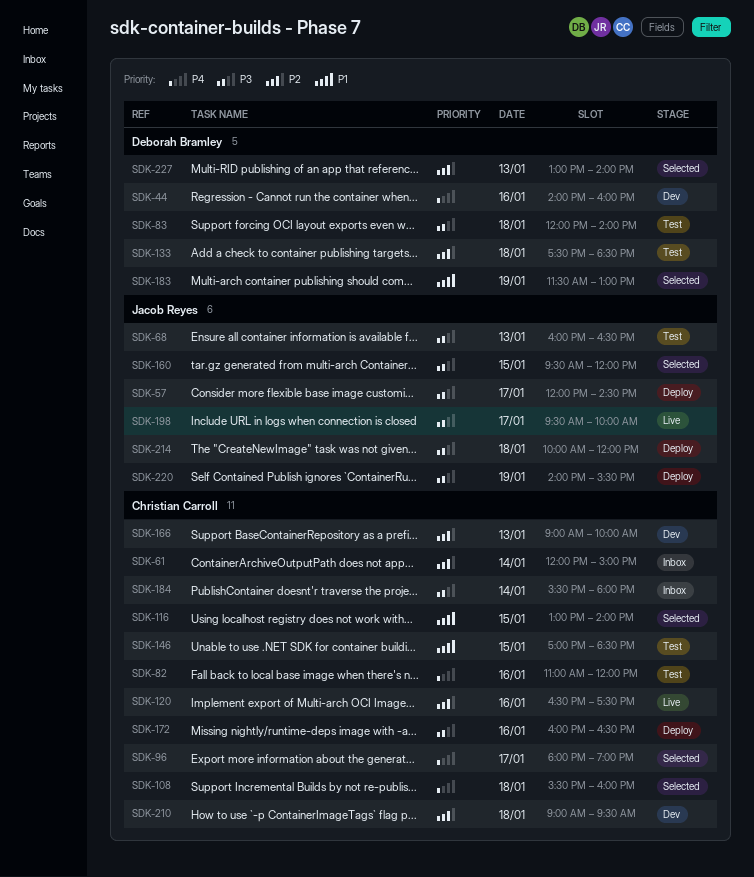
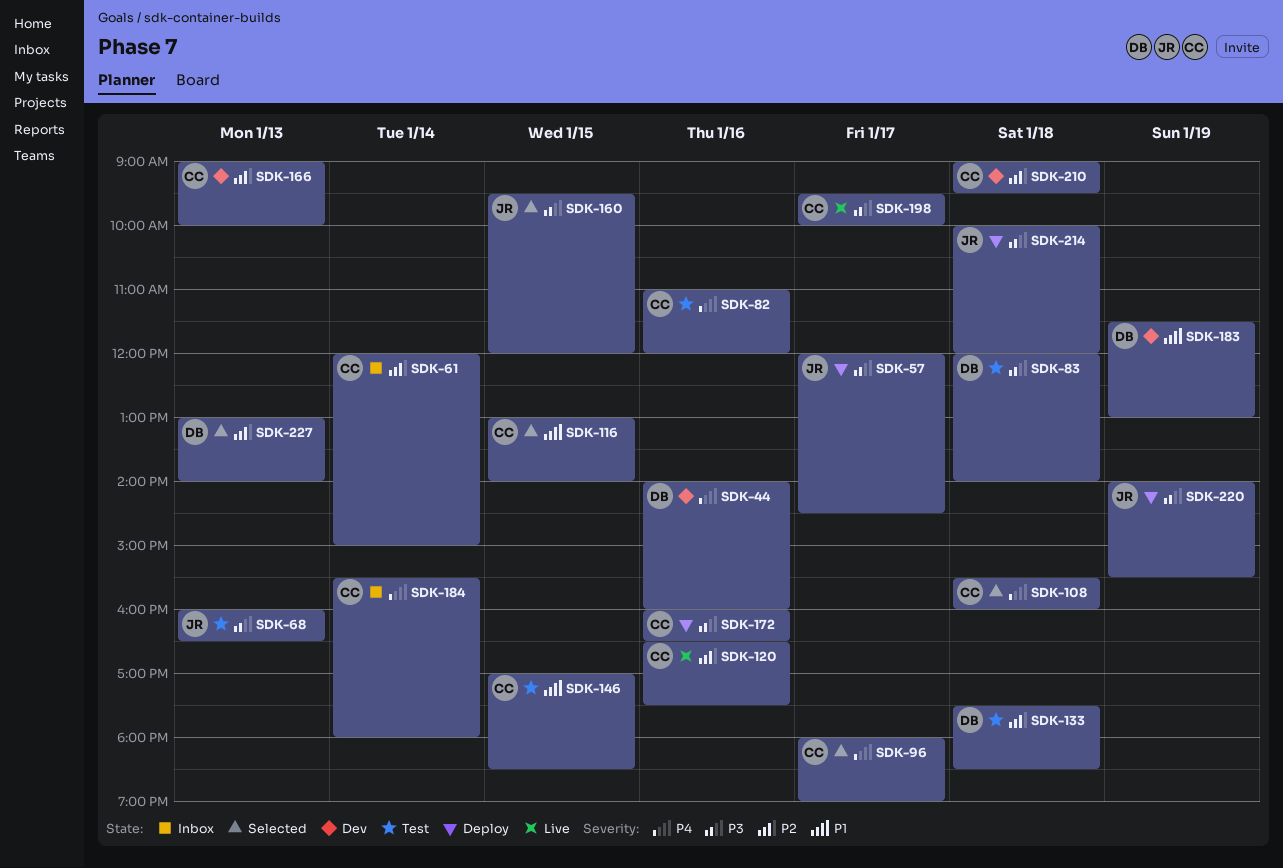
SDK-183, status: Selected -> Dev
SDK-184, priority: P3 -> P4
SDK-198, owner: Jacob Reyes -> Christian Carroll

